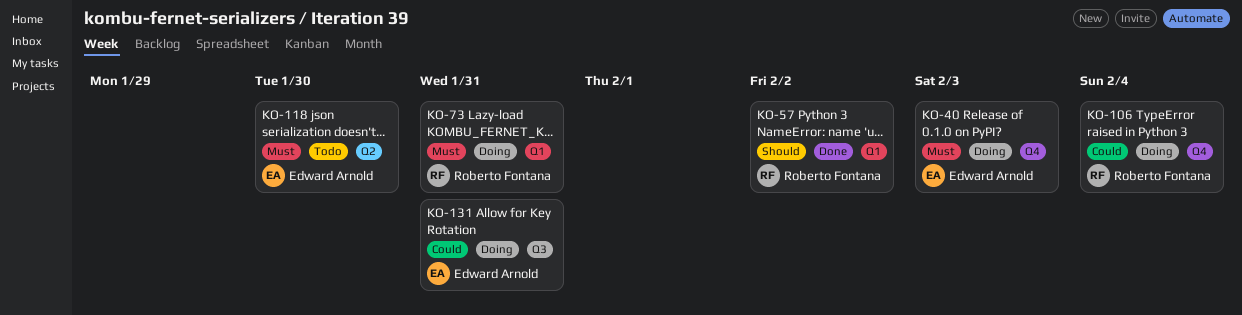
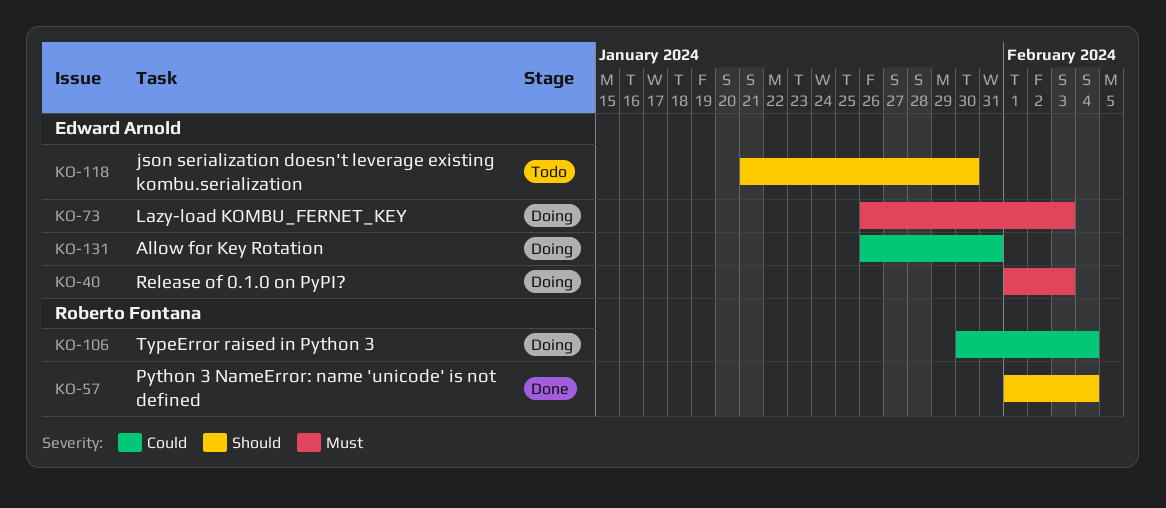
KO-57, due: Feb 2 -> Feb 4
KO-73, owner: Roberto Fontana -> Edward Arnold
KO-73, due: Jan 31 -> Feb 3
KO-118, priority: Must -> Should

